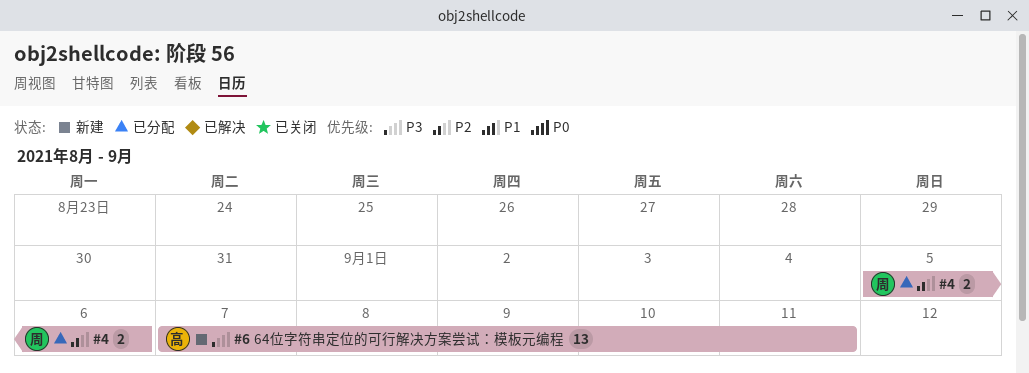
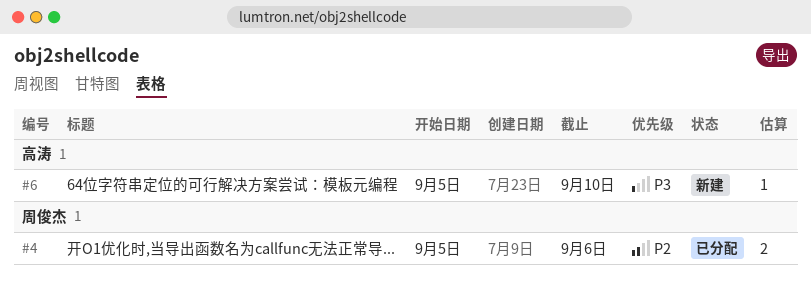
#6, estimate: 13 -> 1
#6, start: Sep 7 -> Sep 5
#6, due: Sep 11 -> Sep 10

